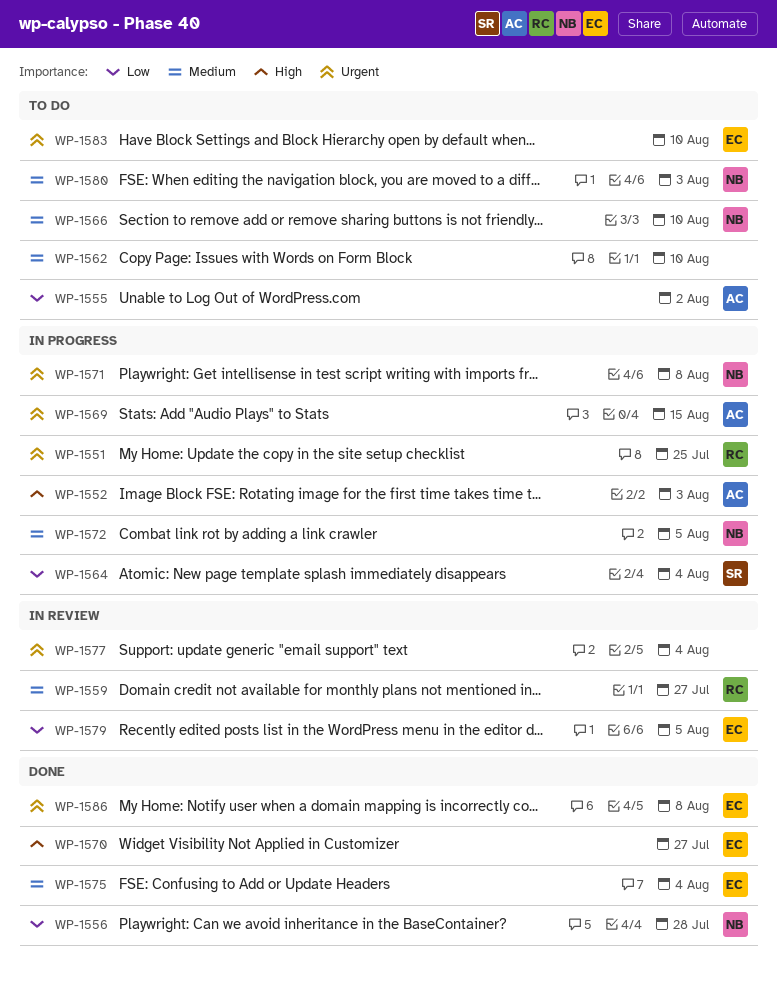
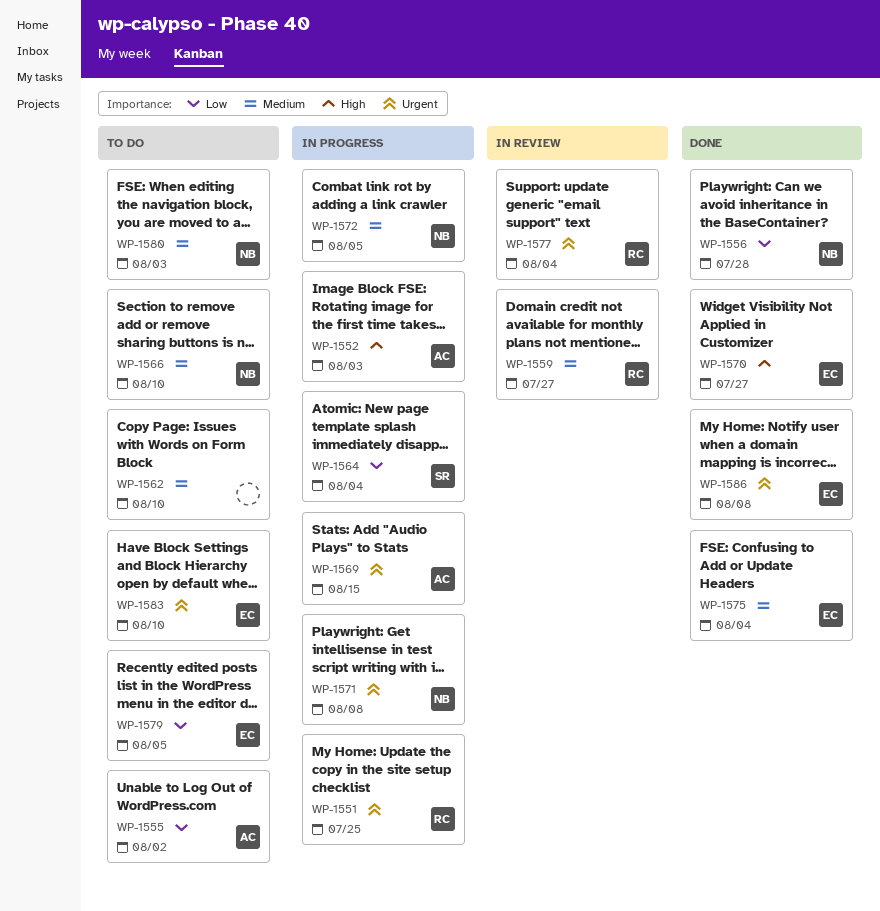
WP-1577, owner: none -> RC
WP-1579, status: In review -> To do

